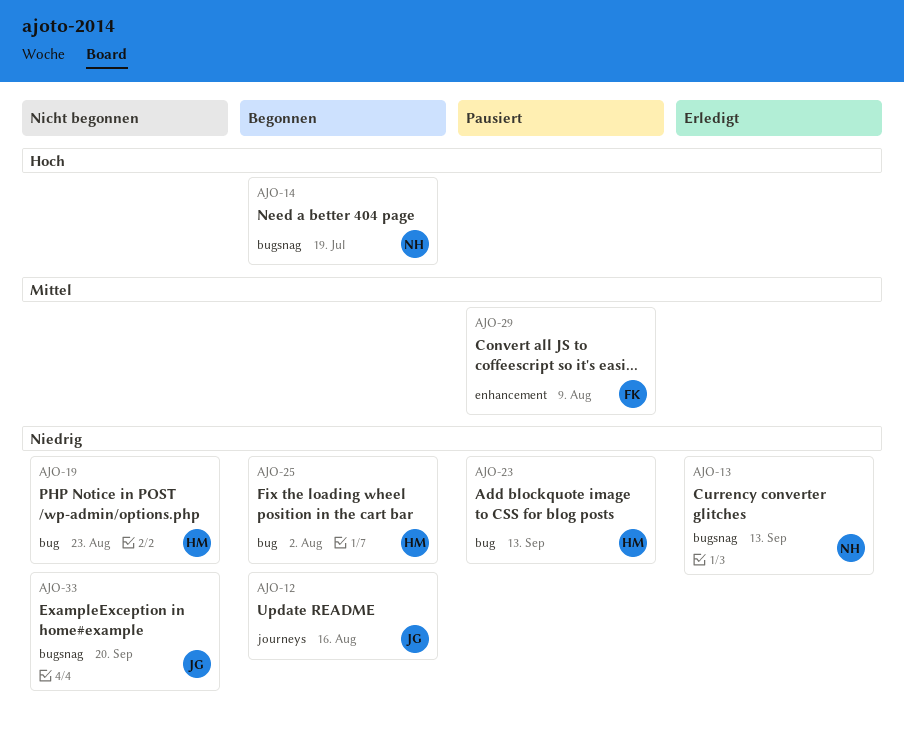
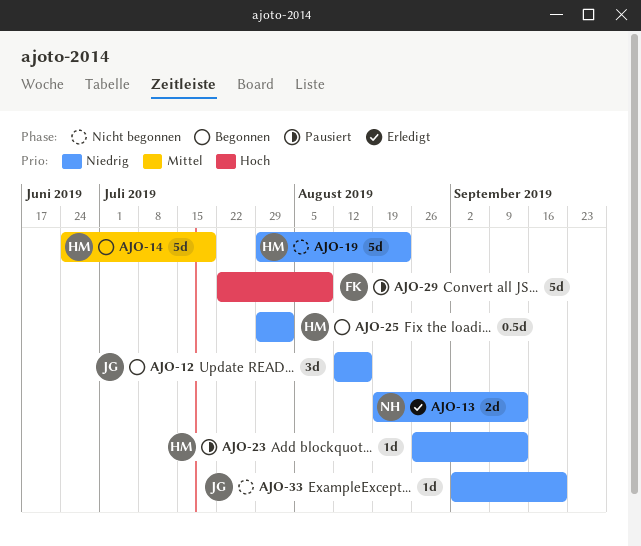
AJO-14, owner: NH -> HM
AJO-14, priority: Hoch -> Mittel
AJO-29, priority: Mittel -> Hoch

